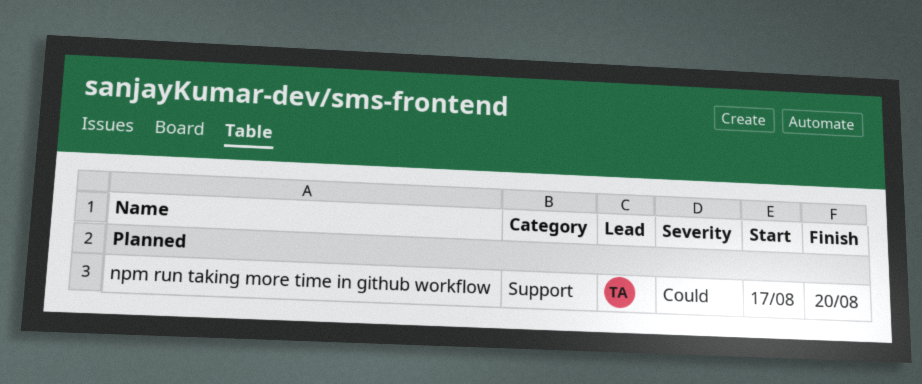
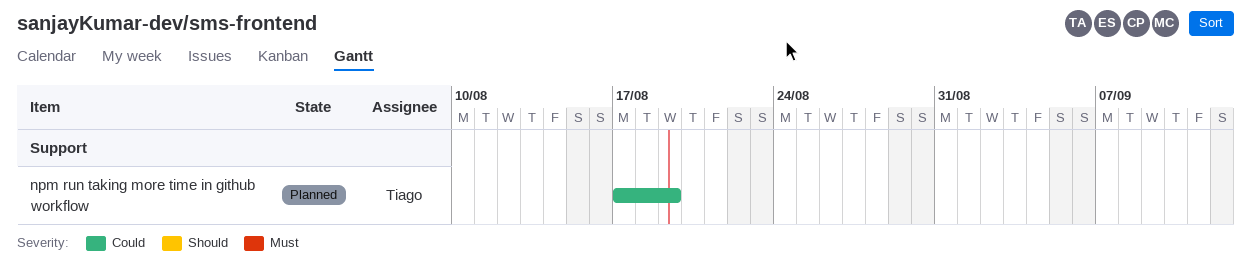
npm run taking more time in github workflow, due: Aug 20 -> Aug 19

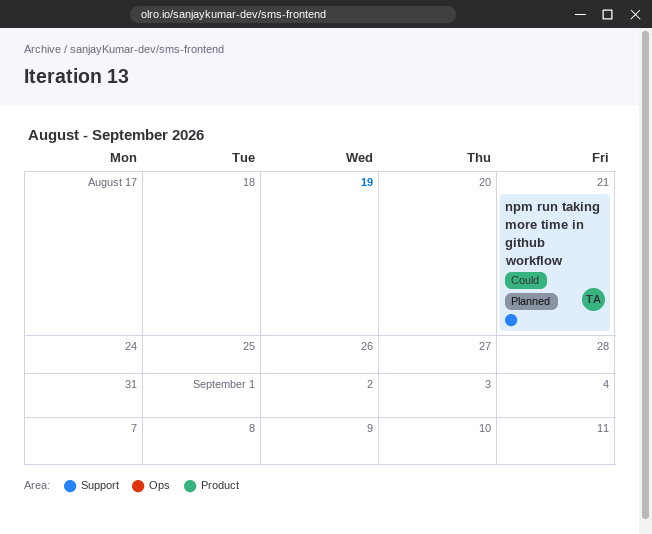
npm run taking more time in github workflow, due: Aug 19 -> Aug 21

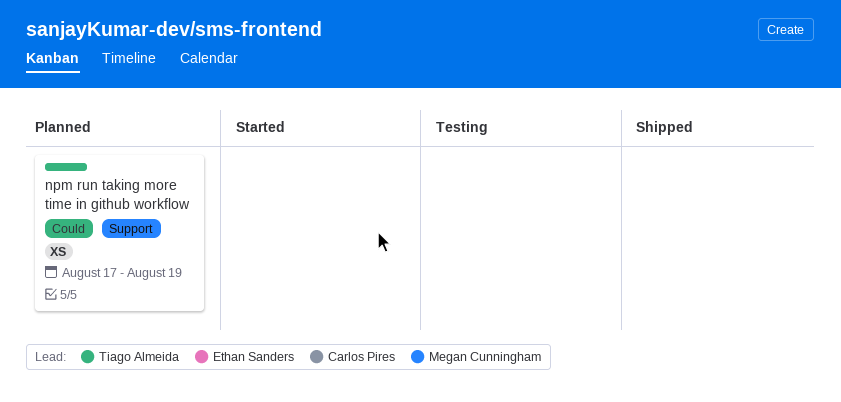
npm run taking more time in github workflow, due: Aug 21 -> Aug 19

